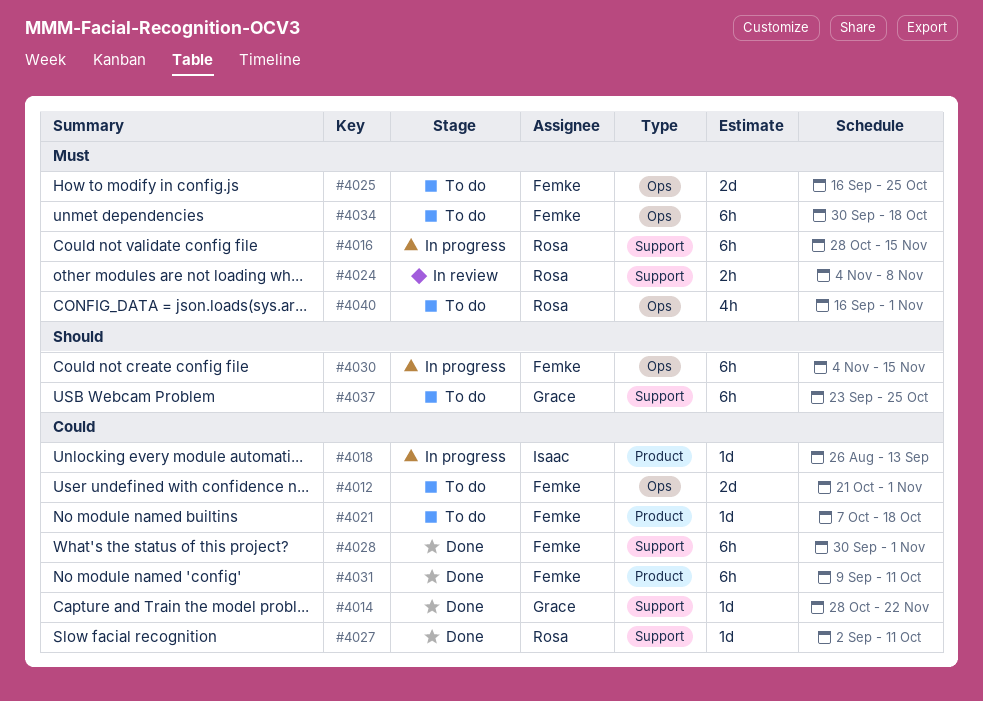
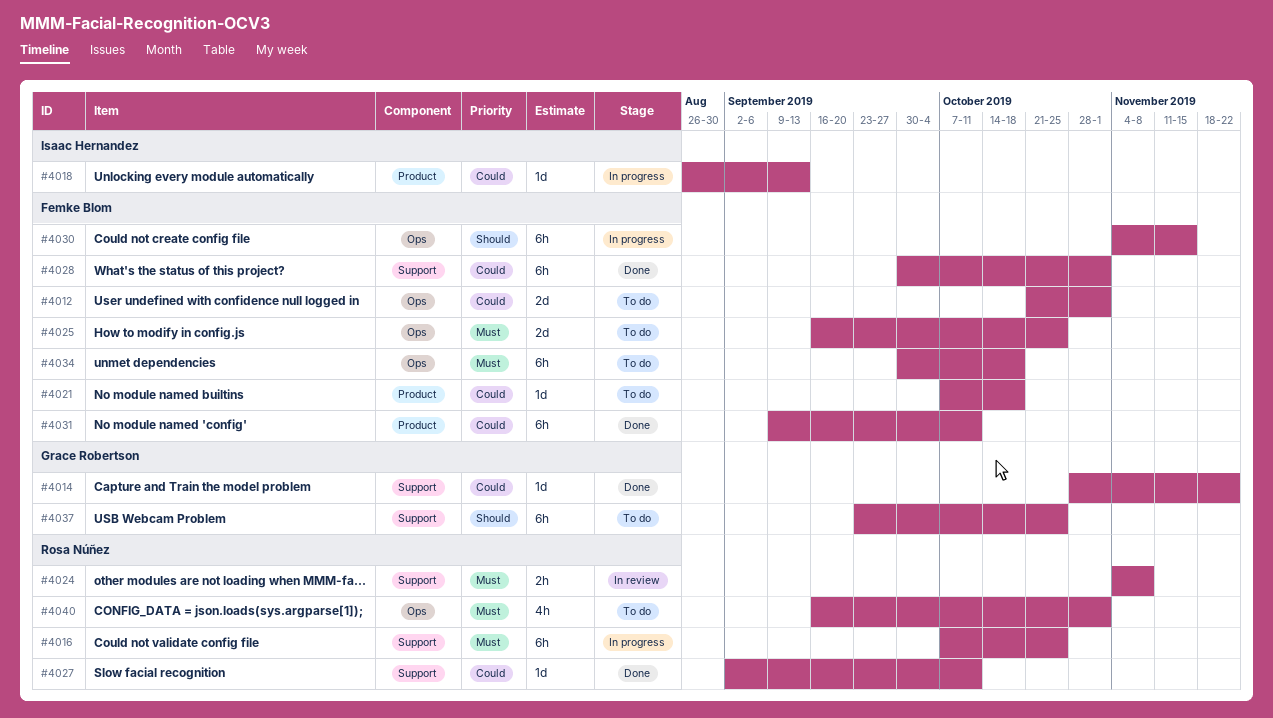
#4016, start: Oct 28 -> Oct 7
#4016, due: Nov 15 -> Oct 25

